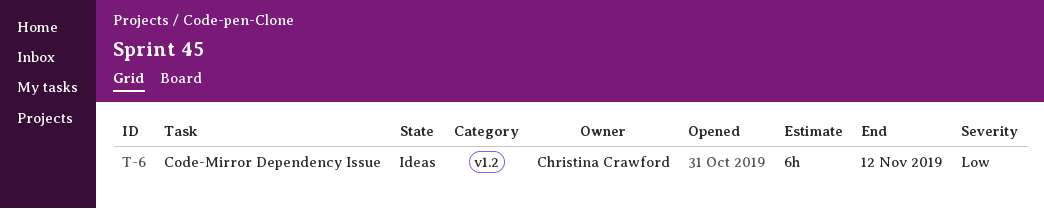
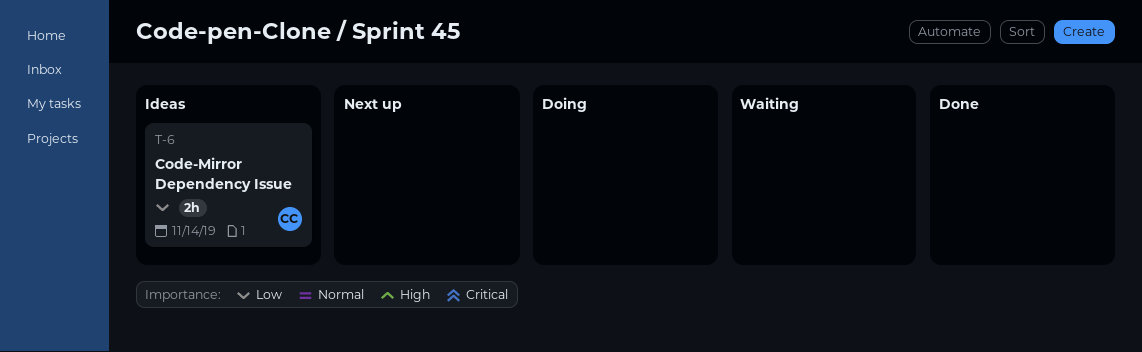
T-6, estimate: 6h -> 2h
T-6, due: Nov 12 -> Nov 14

